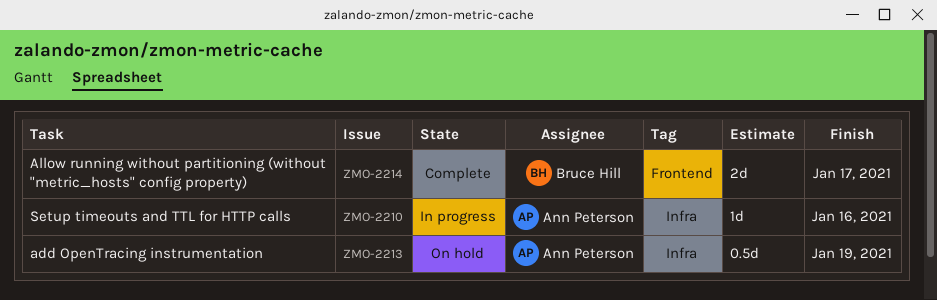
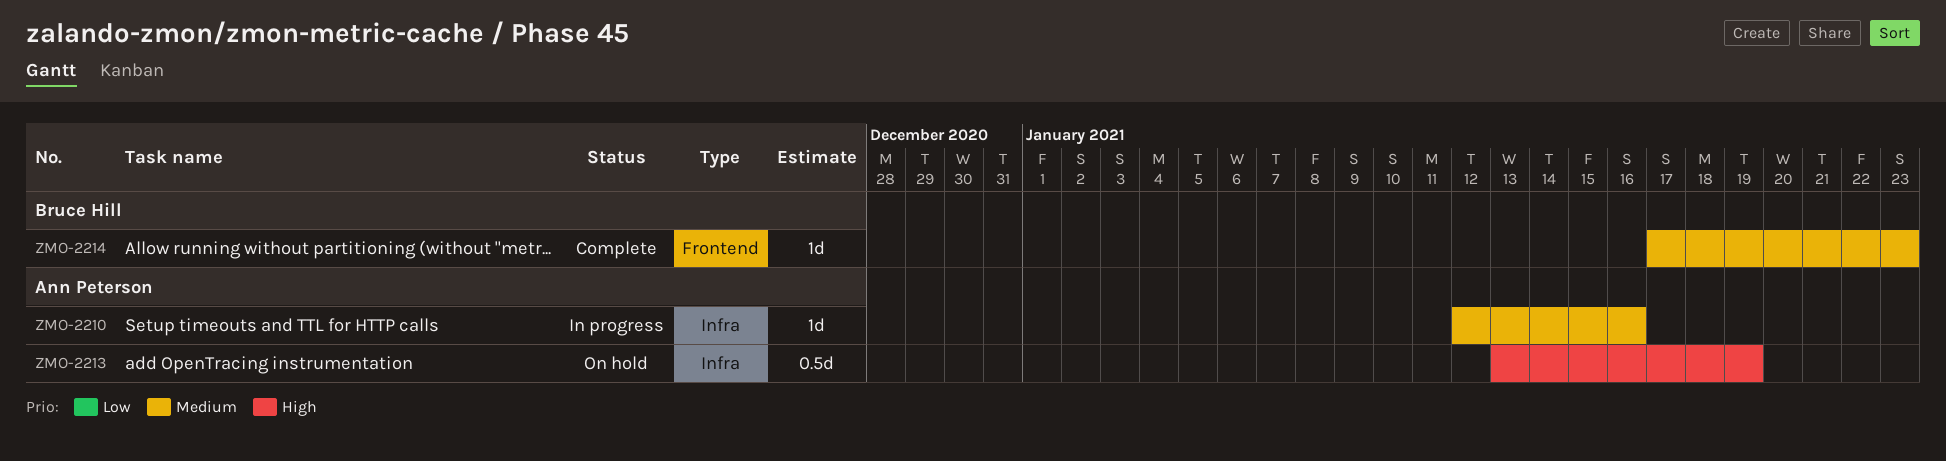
ZMO-2214, estimate: 2d -> 1d
ZMO-2214, due: Jan 17 -> Jan 23

